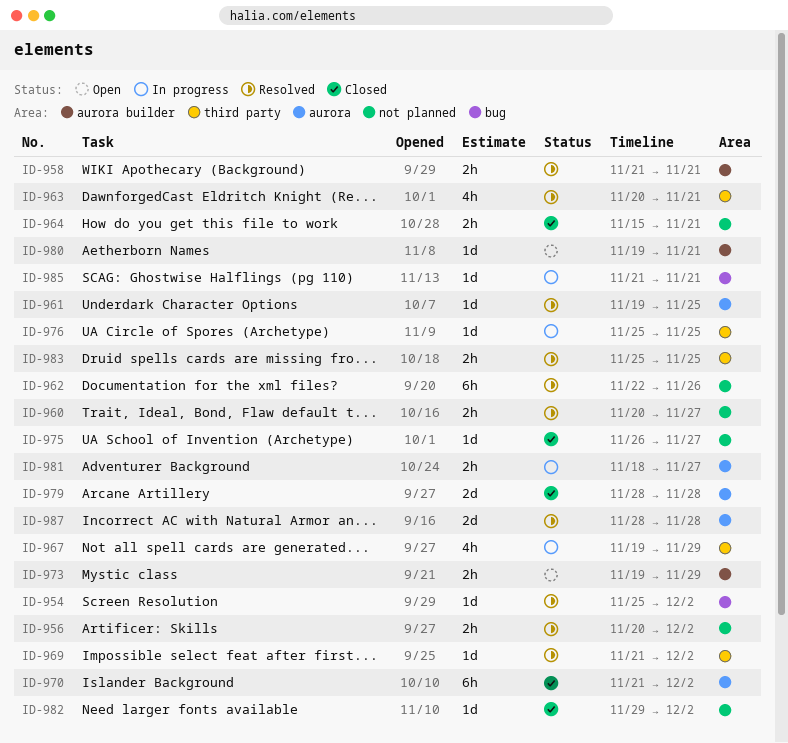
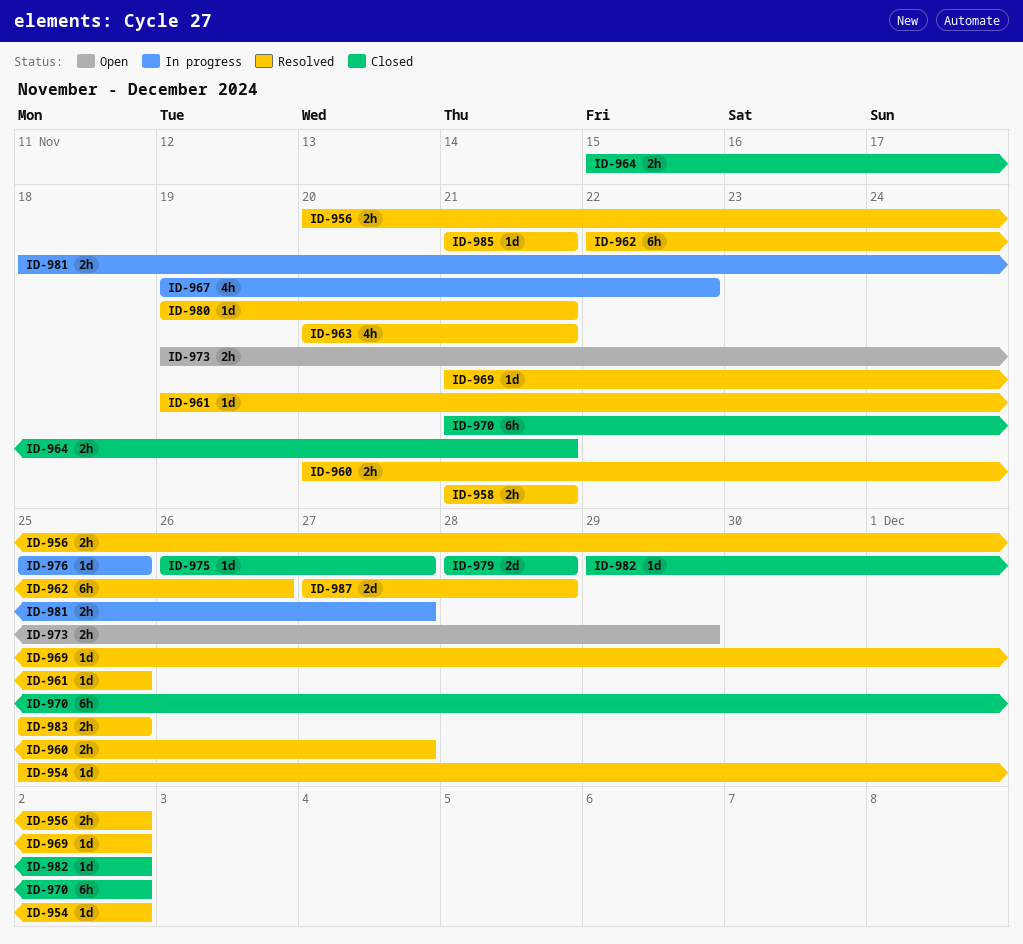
ID-967, due: Nov 29 -> Nov 22
ID-980, status: Open -> Resolved
ID-985, status: In progress -> Resolved
ID-987, start: Nov 28 -> Nov 27

